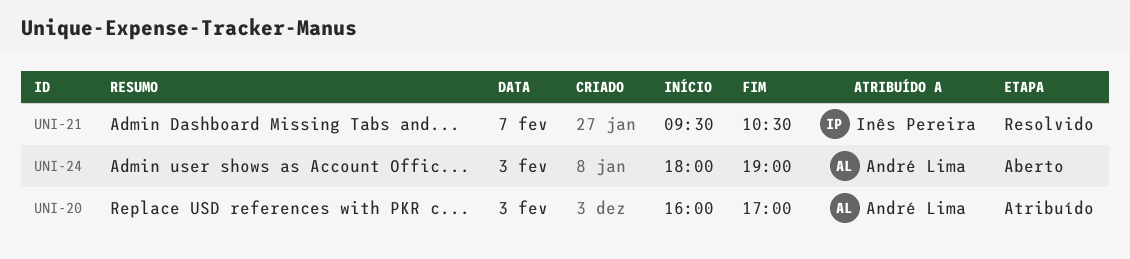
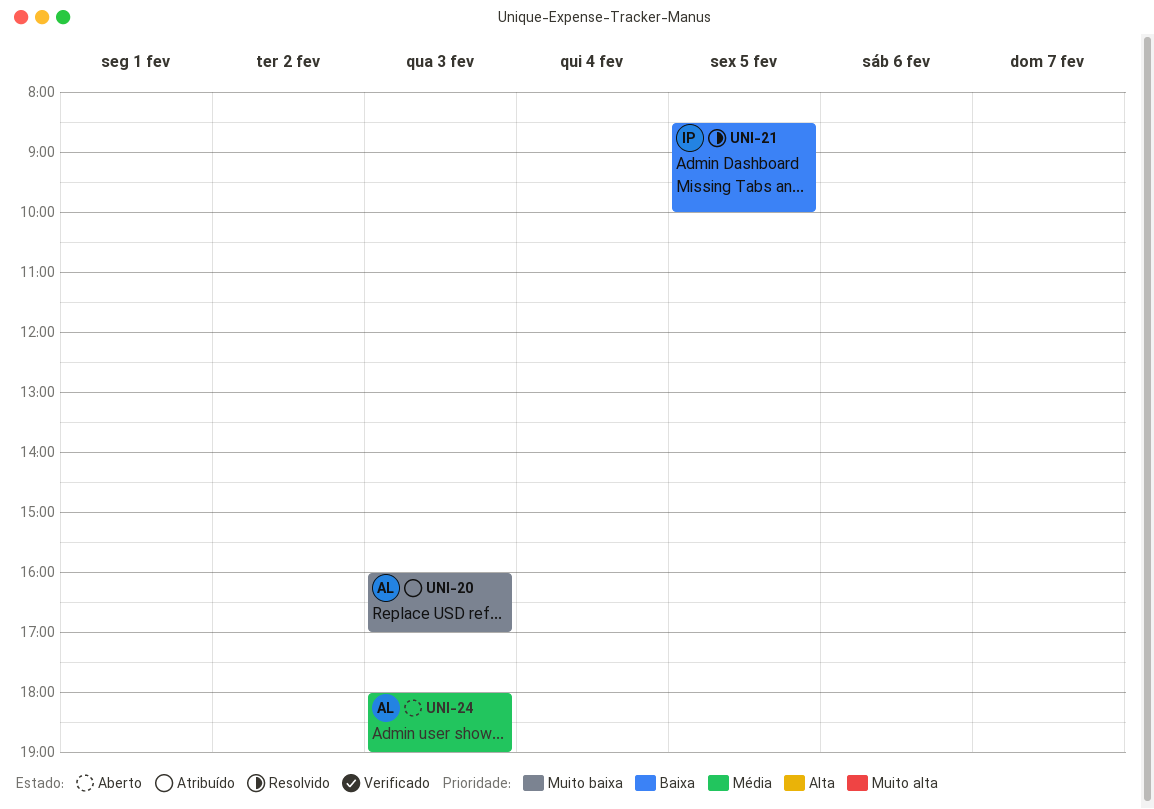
UNI-21, day: Feb 7 -> Feb 5
UNI-21, begins: 09:30 -> 08:30
UNI-21, ends: 10:30 -> 10:00

